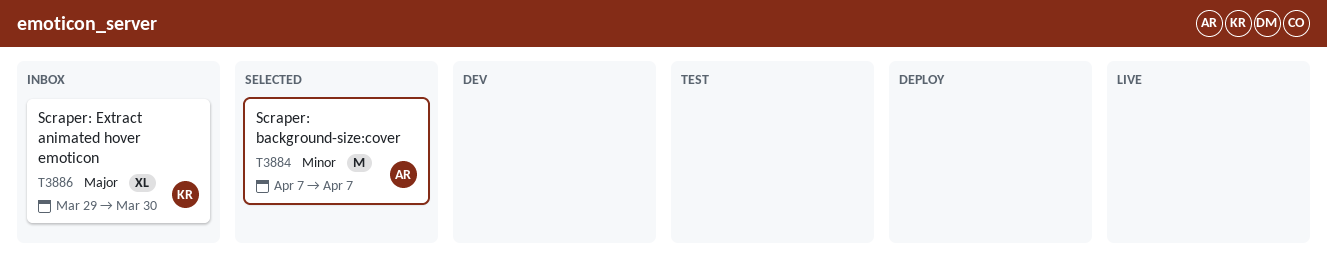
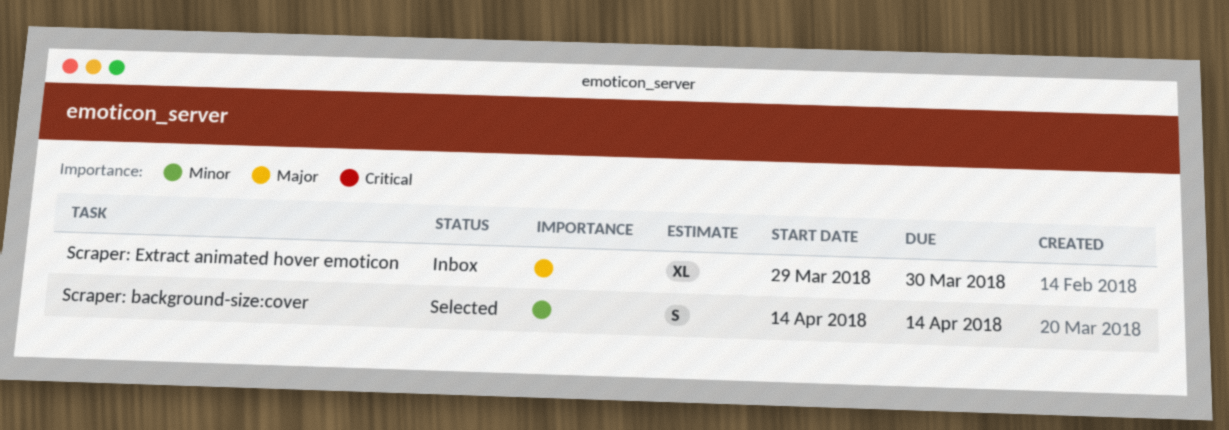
Scraper: background-size:cover, estimate: M -> S
Scraper: background-size:cover, start: Apr 7 -> Apr 14
Scraper: background-size:cover, due: Apr 7 -> Apr 14

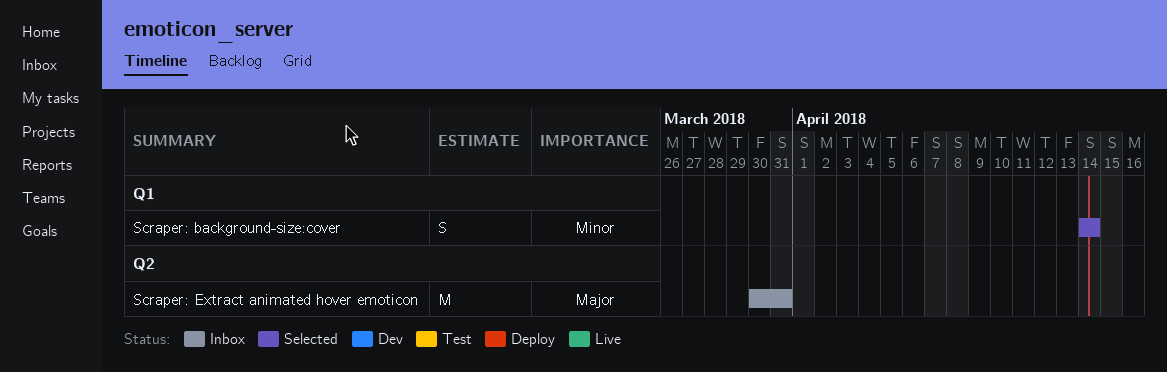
Scraper: Extract animated hover emoticon, estimate: XL -> M
Scraper: Extract animated hover emoticon, start: Mar 29 -> Mar 30
Scraper: Extract animated hover emoticon, due: Mar 30 -> Mar 31

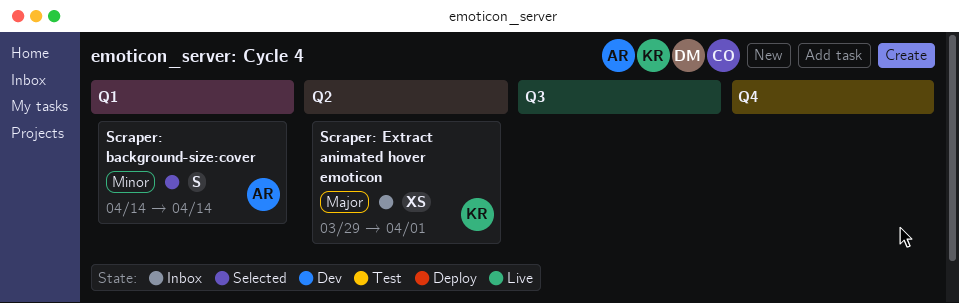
Scraper: Extract animated hover emoticon, estimate: M -> XS
Scraper: Extract animated hover emoticon, start: Mar 30 -> Mar 29
Scraper: Extract animated hover emoticon, due: Mar 31 -> Apr 1

